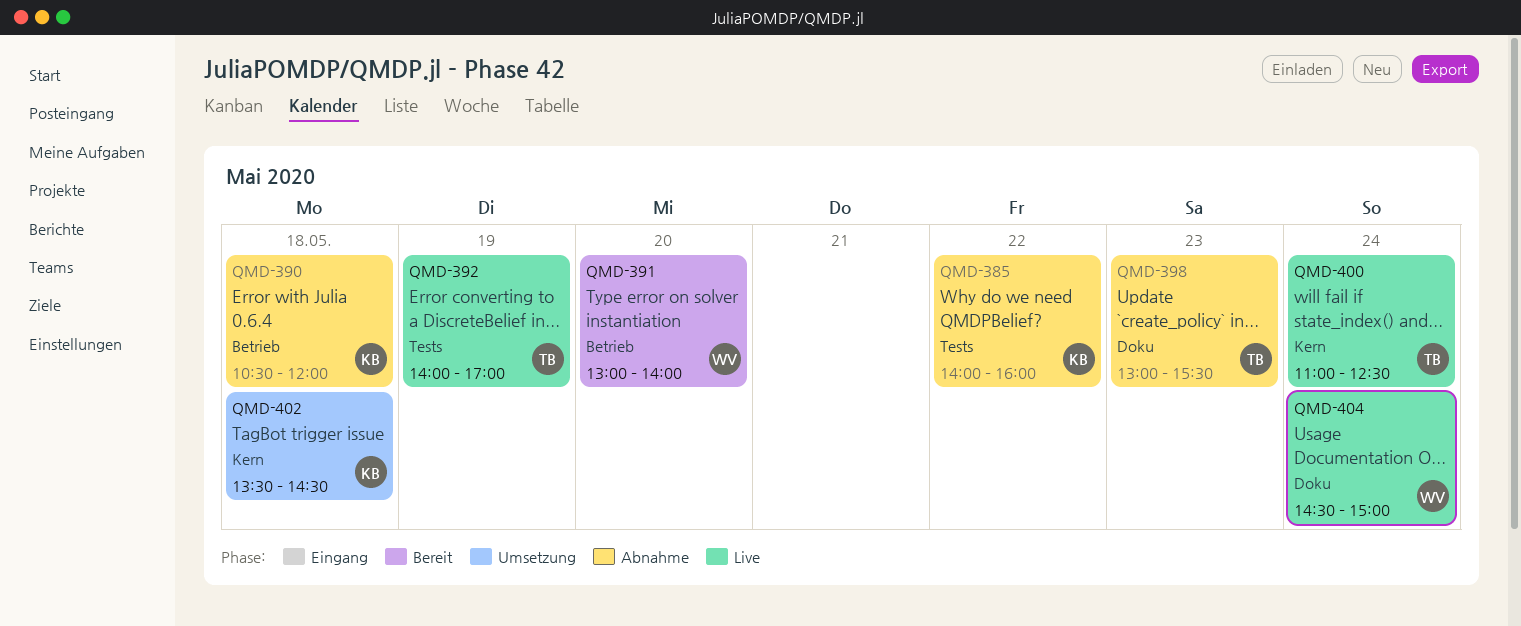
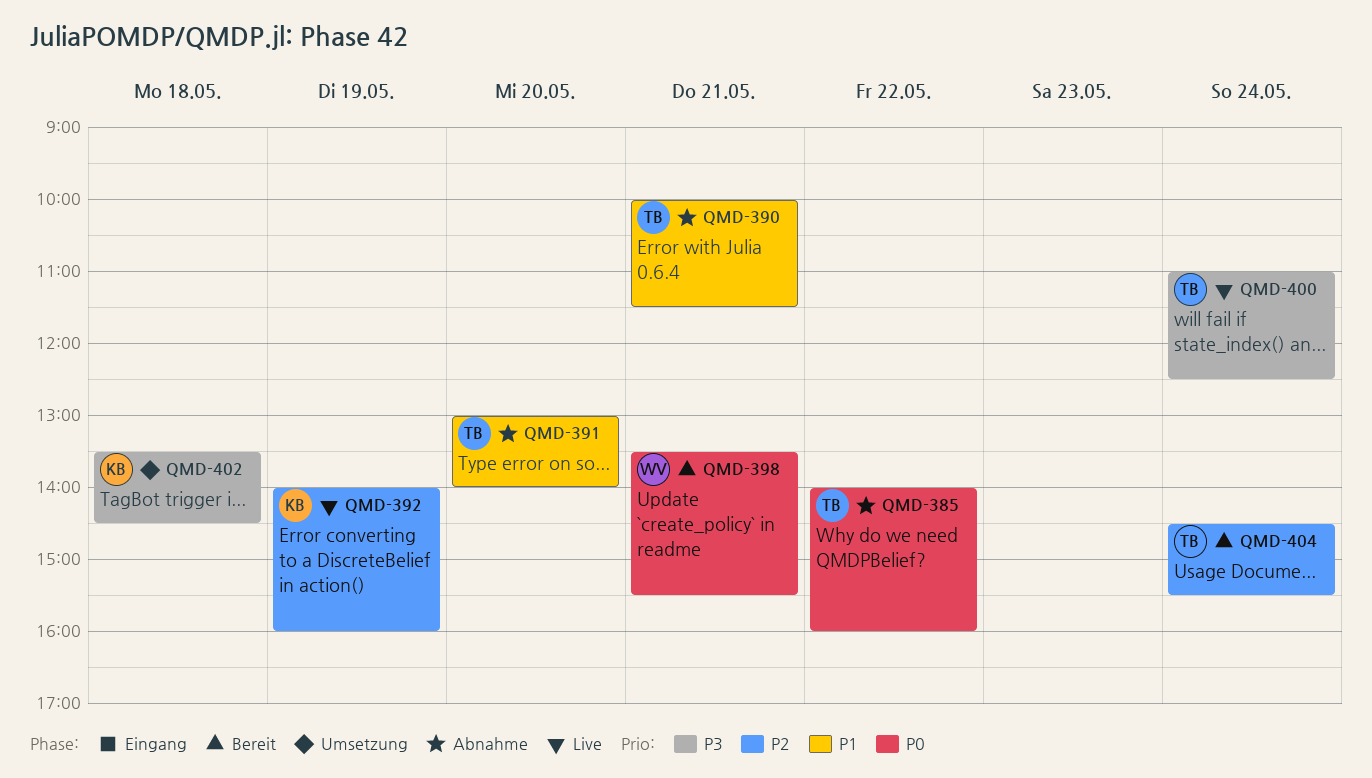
QMD-385, owner: KB -> TB
QMD-390, owner: KB -> TB
QMD-390, day: May 18 -> May 21
QMD-390, begins: 10:30 -> 10:00
QMD-390, ends: 12:00 -> 11:30
QMD-391, status: Bereit -> Abnahme
QMD-391, owner: WV -> TB
QMD-392, owner: TB -> KB
QMD-392, ends: 17:00 -> 16:00
QMD-398, status: Abnahme -> Bereit
QMD-398, owner: TB -> WV
QMD-398, day: May 23 -> May 21
QMD-398, begins: 13:00 -> 13:30
QMD-404, status: Live -> Bereit
QMD-404, owner: WV -> TB
QMD-404, ends: 15:00 -> 15:30

